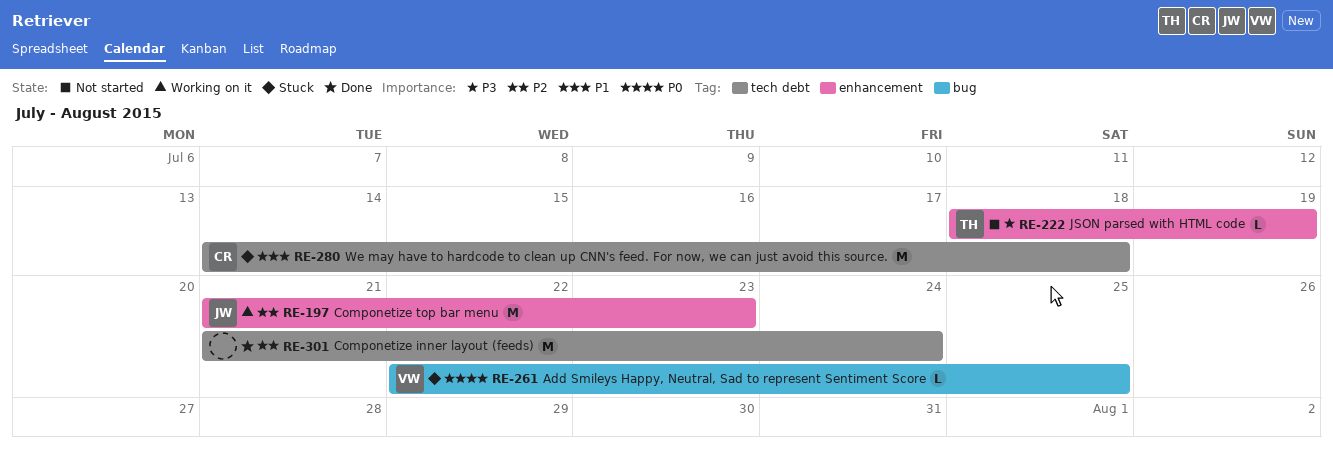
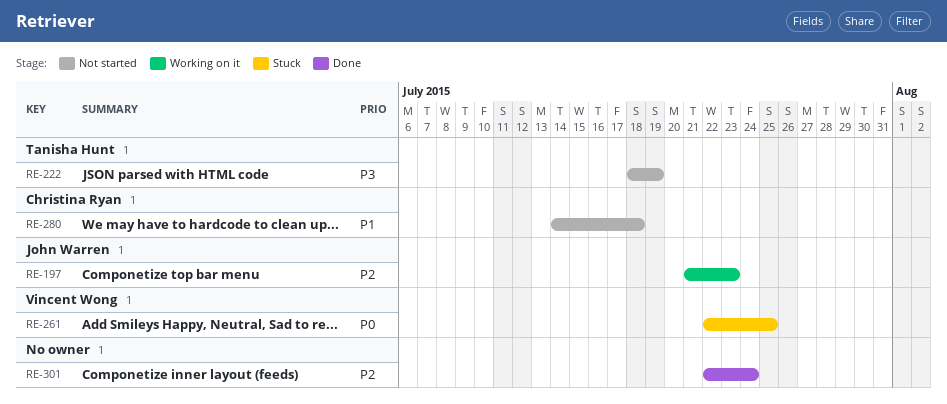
RE-280, status: Stuck -> Not started
RE-301, start: Jul 21 -> Jul 22

